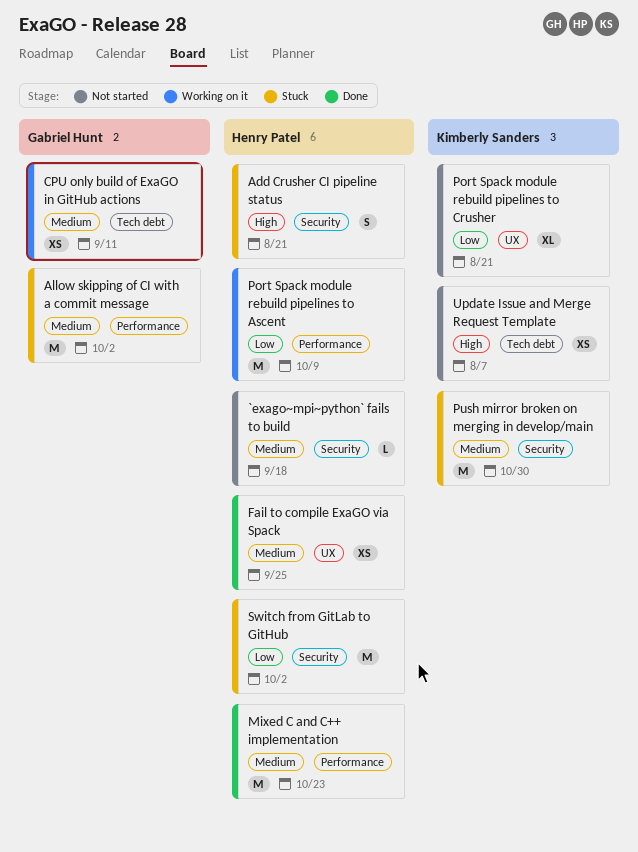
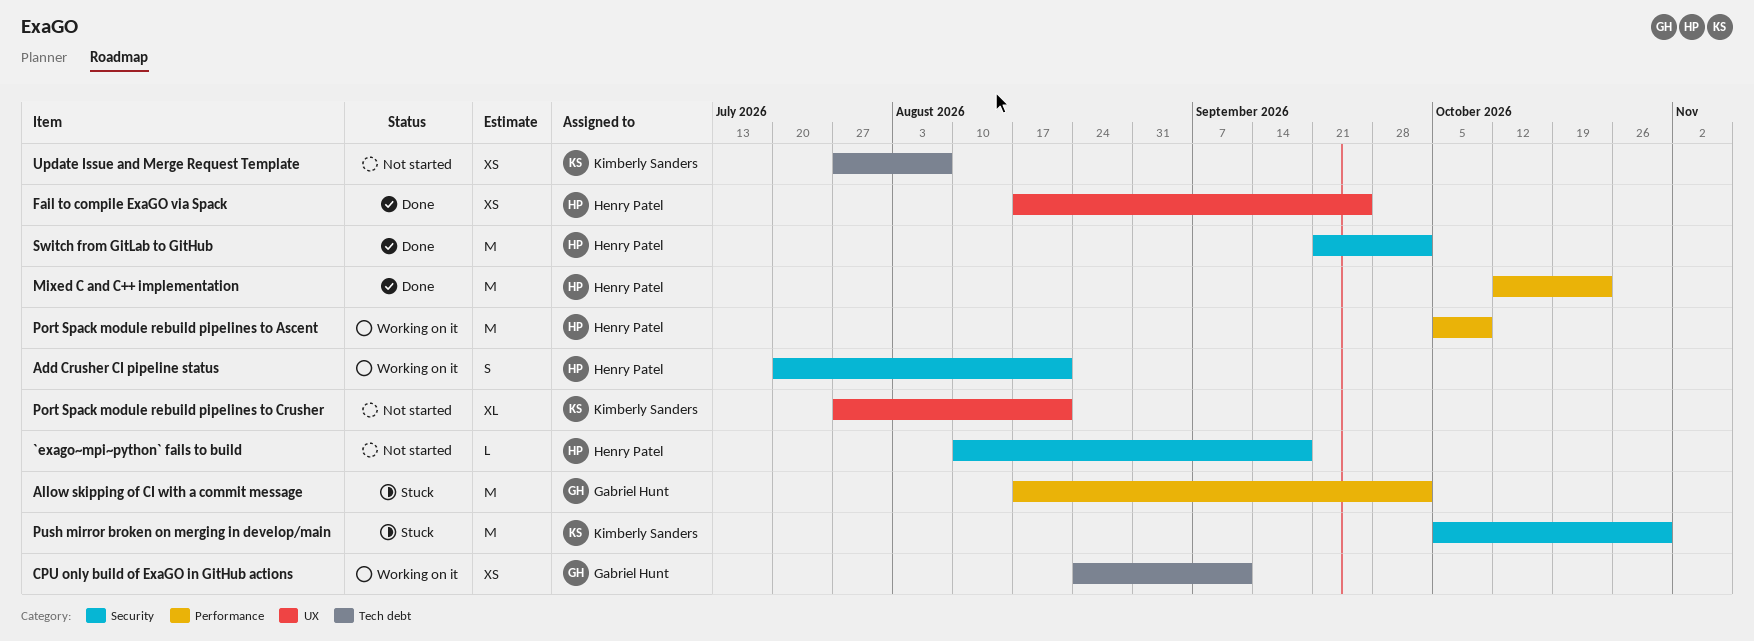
Add Crusher CI pipeline status, status: Stuck -> Working on it
Switch from GitLab to GitHub, status: Stuck -> Done

